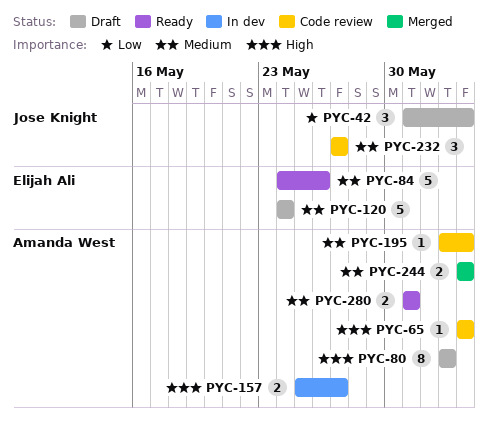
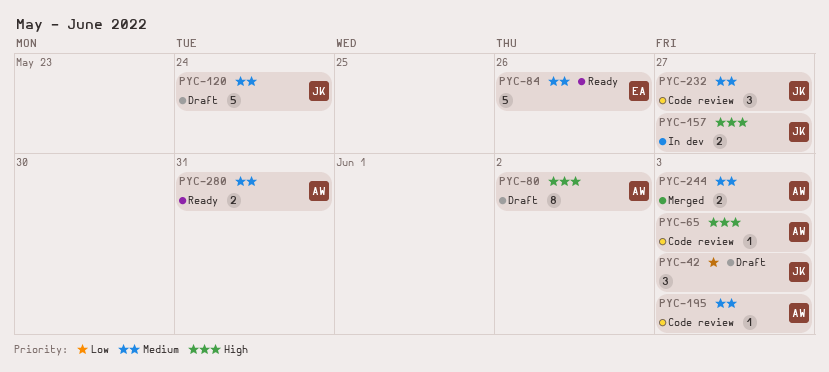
PYC-120, owner: Elijah Ali -> Jose Knight
PYC-157, owner: Amanda West -> Jose Knight

